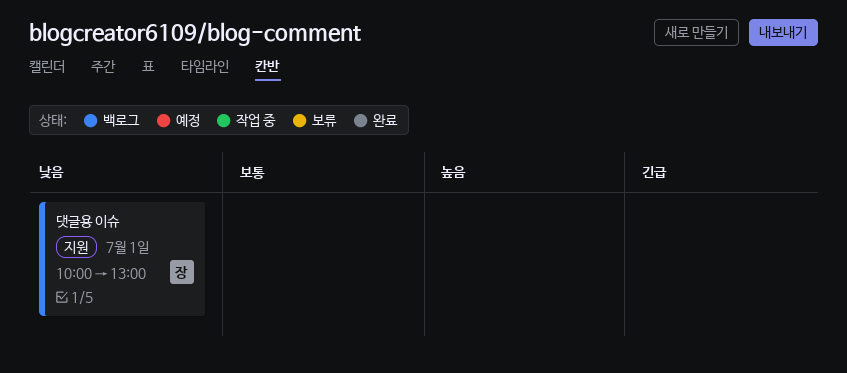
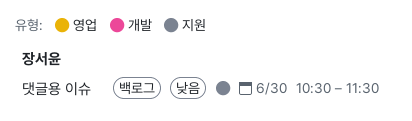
댓글용 이슈, day: Jul 1 -> Jun 30
댓글용 이슈, begins: 10:00 -> 10:30
댓글용 이슈, ends: 13:00 -> 11:30

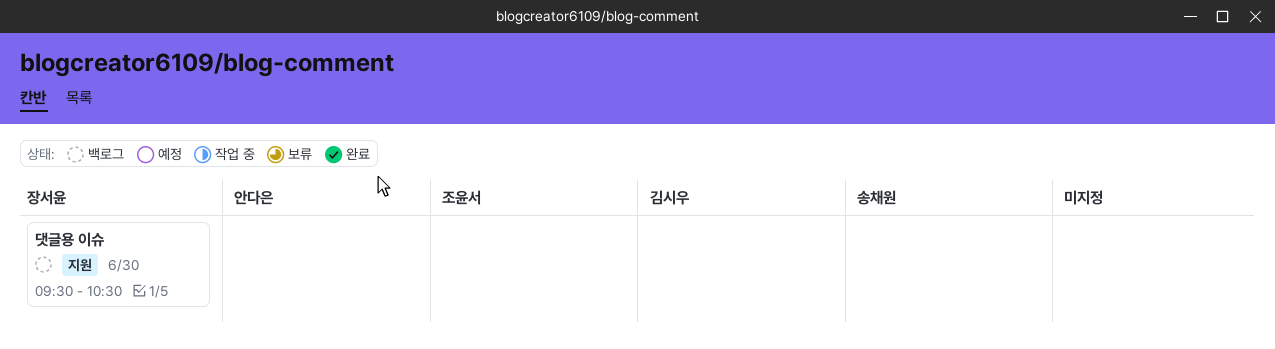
댓글용 이슈, begins: 10:30 -> 09:30
댓글용 이슈, ends: 11:30 -> 10:30

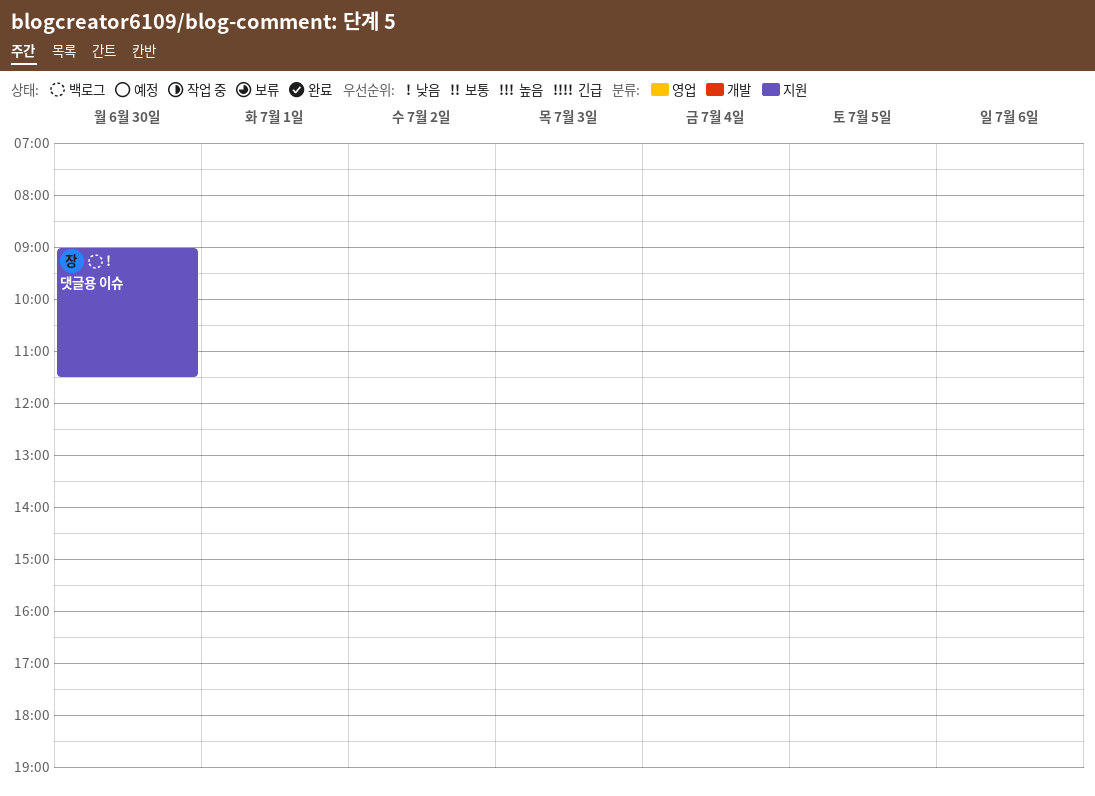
댓글용 이슈, begins: 09:30 -> 09:00
댓글용 이슈, ends: 10:30 -> 11:30

